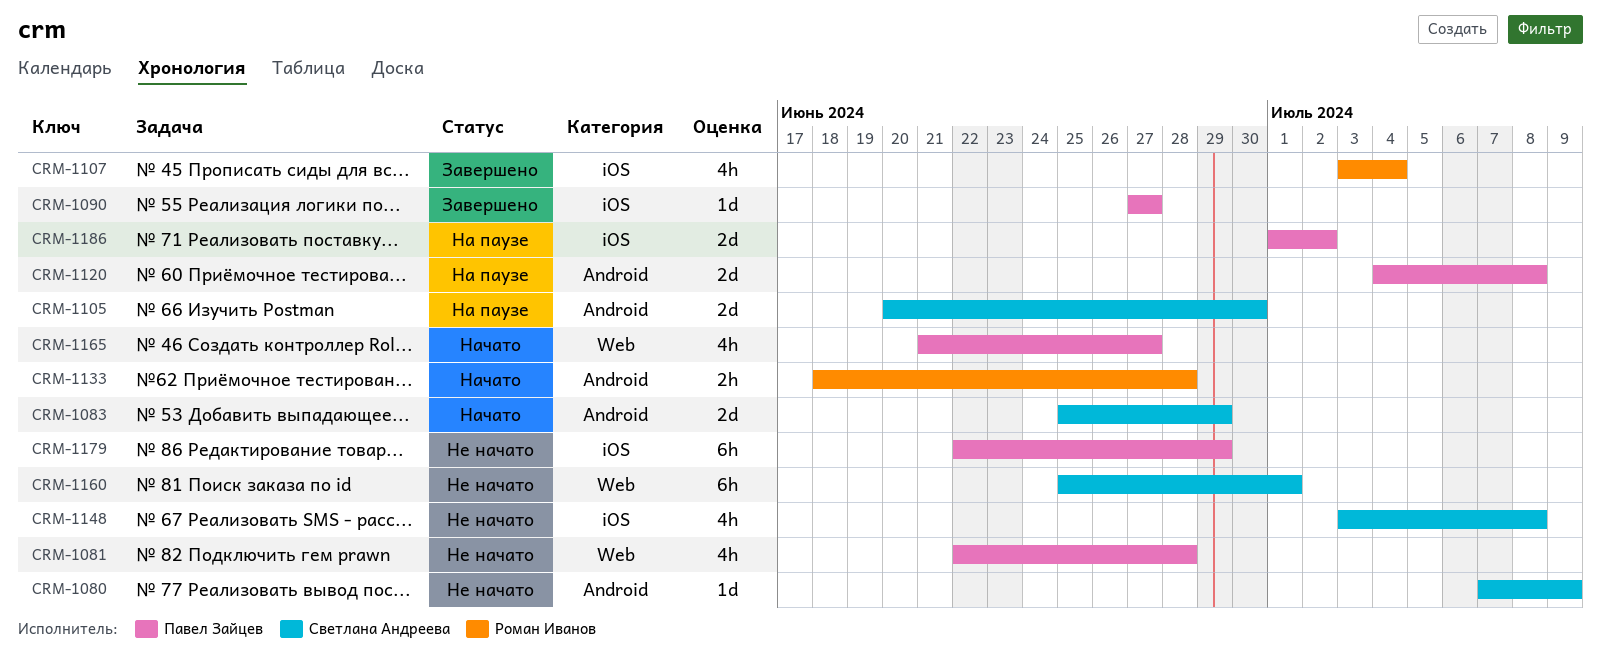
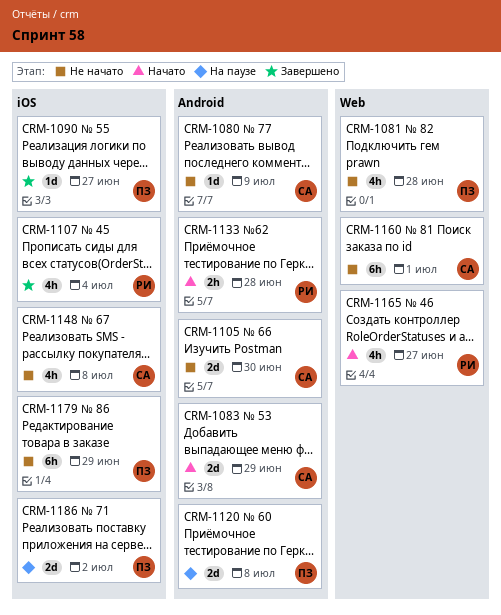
CRM-1105, status: На паузе -> Не начато
CRM-1165, owner: Павел Зайцев -> Роман Иванов

